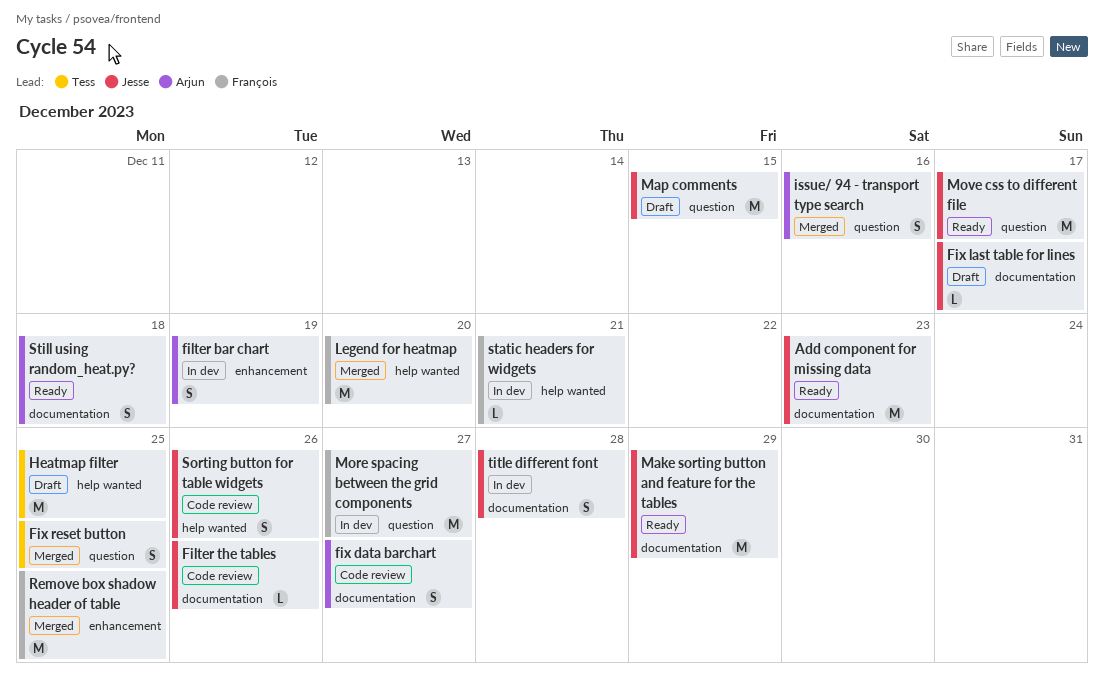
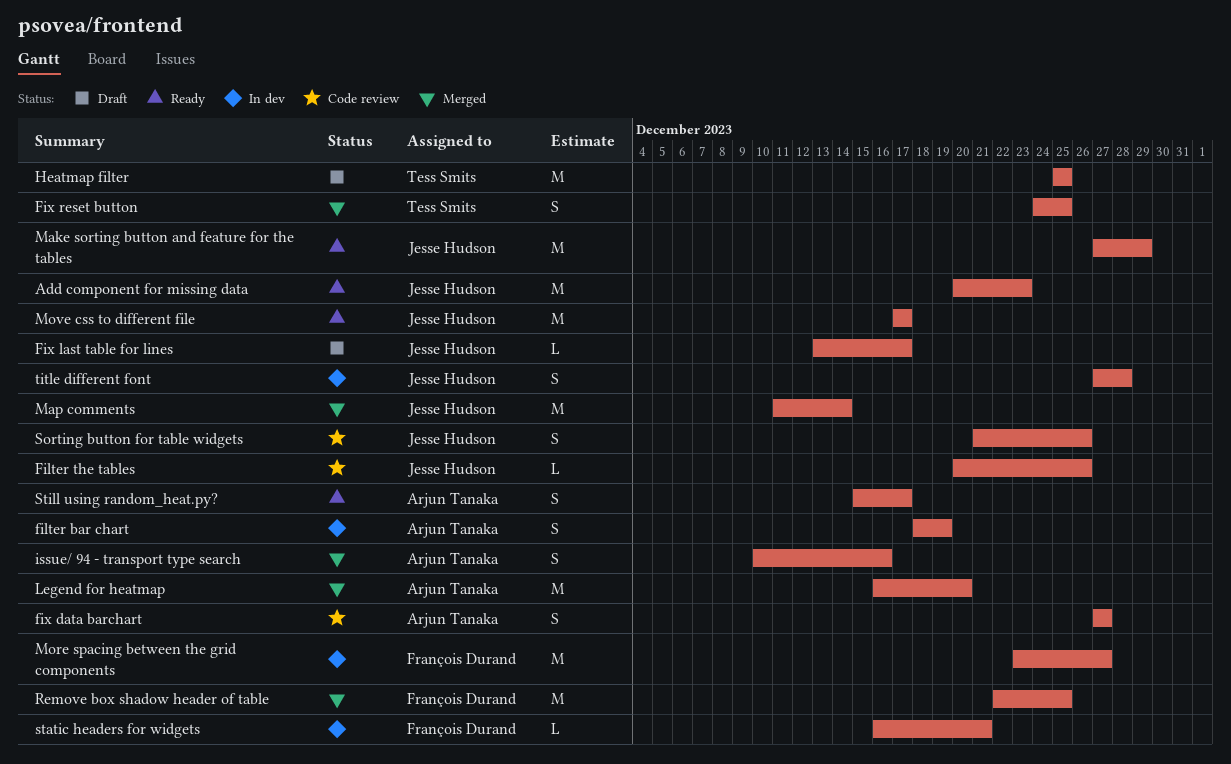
Legend for heatmap, owner: François Durand -> Arjun Tanaka
Map comments, status: Draft -> Merged
Map comments, due: Dec 15 -> Dec 14
Still using random_heat.py?, due: Dec 18 -> Dec 17

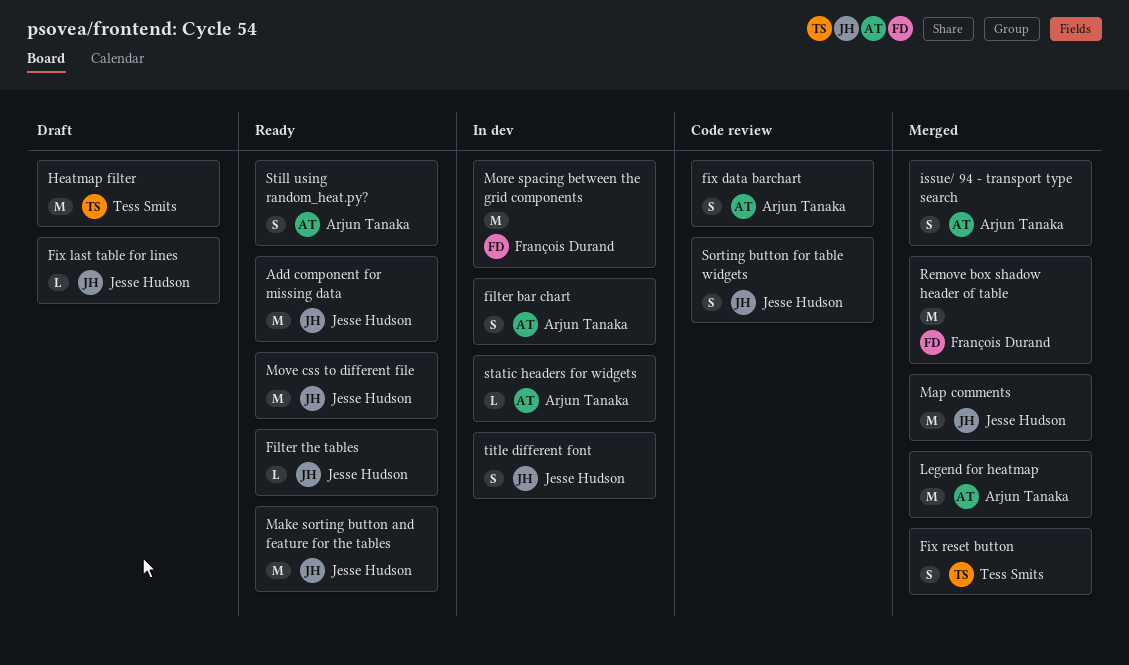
Filter the tables, status: Code review -> Ready
static headers for widgets, owner: François Durand -> Arjun Tanaka

